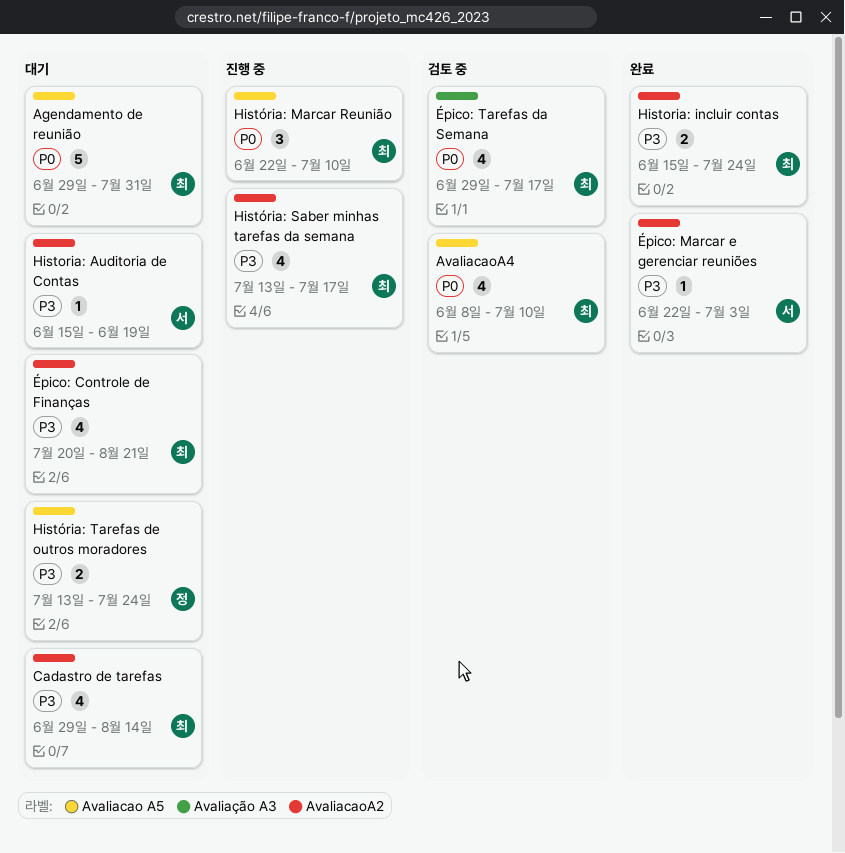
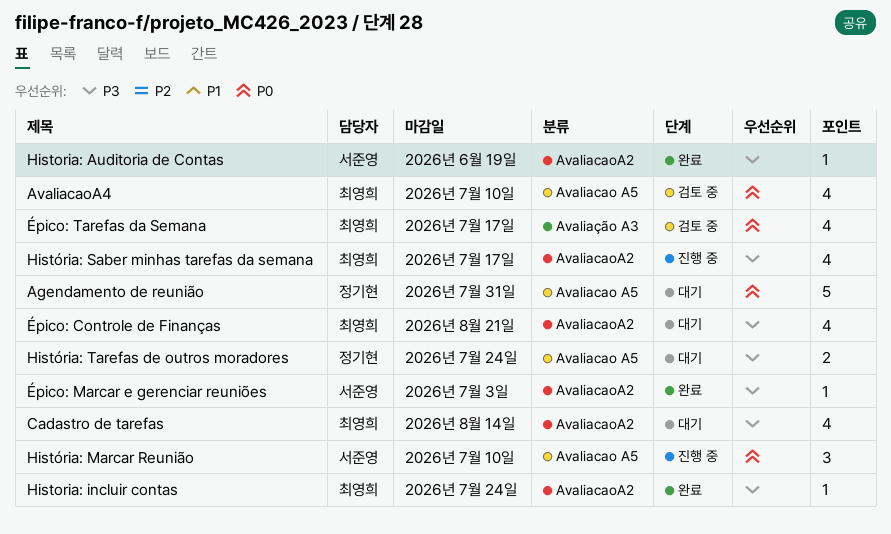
Agendamento de reunião, owner: 최영희 -> 정기현
Historia: Auditoria de Contas, status: 대기 -> 완료
Historia: incluir contas, estimate: 2 -> 1
História: Marcar Reunião, owner: 최영희 -> 서준영

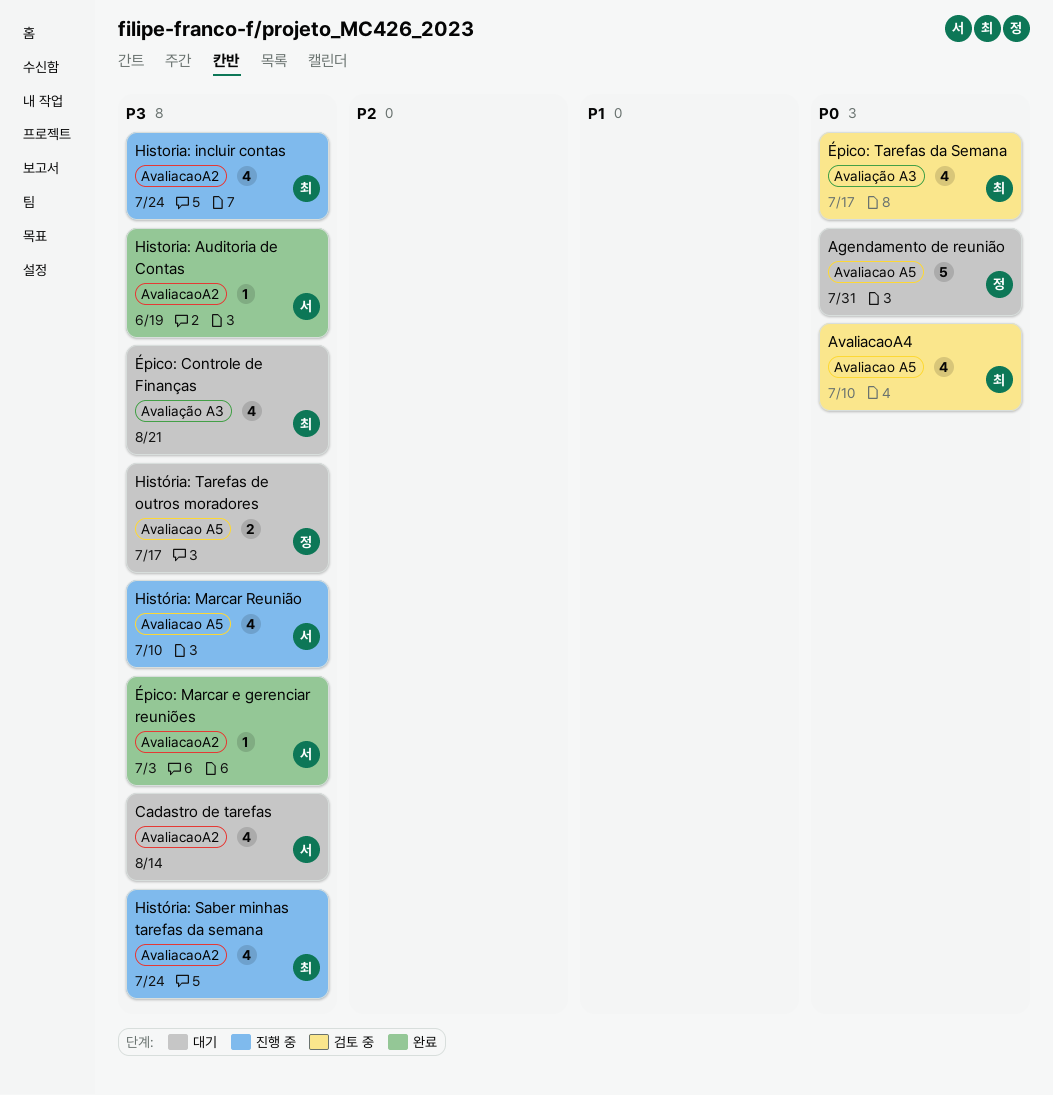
Cadastro de tarefas, owner: 최영희 -> 서준영
Historia: incluir contas, status: 완료 -> 진행 중
Historia: incluir contas, estimate: 1 -> 4
História: Marcar Reunião, priority: P0 -> P3
História: Marcar Reunião, estimate: 3 -> 4
História: Saber minhas tarefas da semana, due: Jul 17 -> Jul 24
História: Tarefas de outros moradores, due: Jul 24 -> Jul 17
Épico: Controle de Finanças, label: AvaliacaoA2 -> Avaliação A3

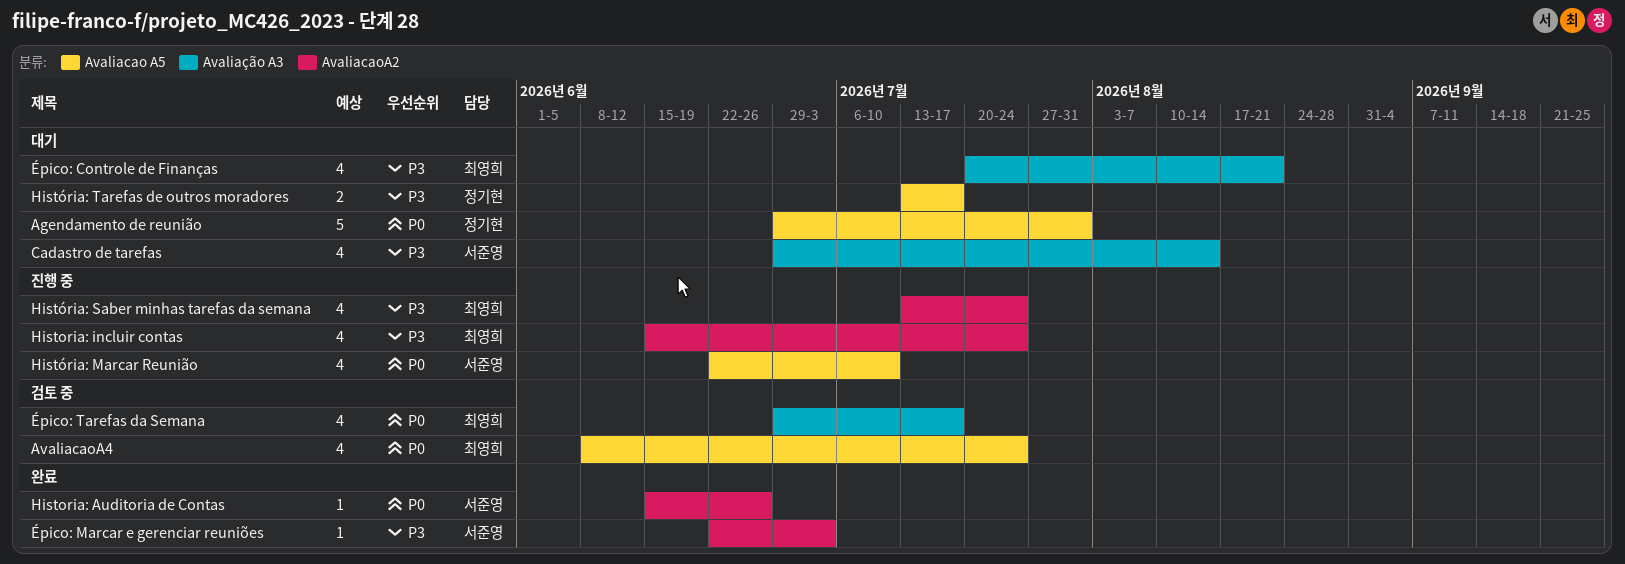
AvaliacaoA4, due: Jul 10 -> Jul 24
Cadastro de tarefas, label: AvaliacaoA2 -> Avaliação A3
Historia: Auditoria de Contas, priority: P3 -> P0
Historia: Auditoria de Contas, due: Jun 19 -> Jun 26
História: Marcar Reunião, priority: P3 -> P0

